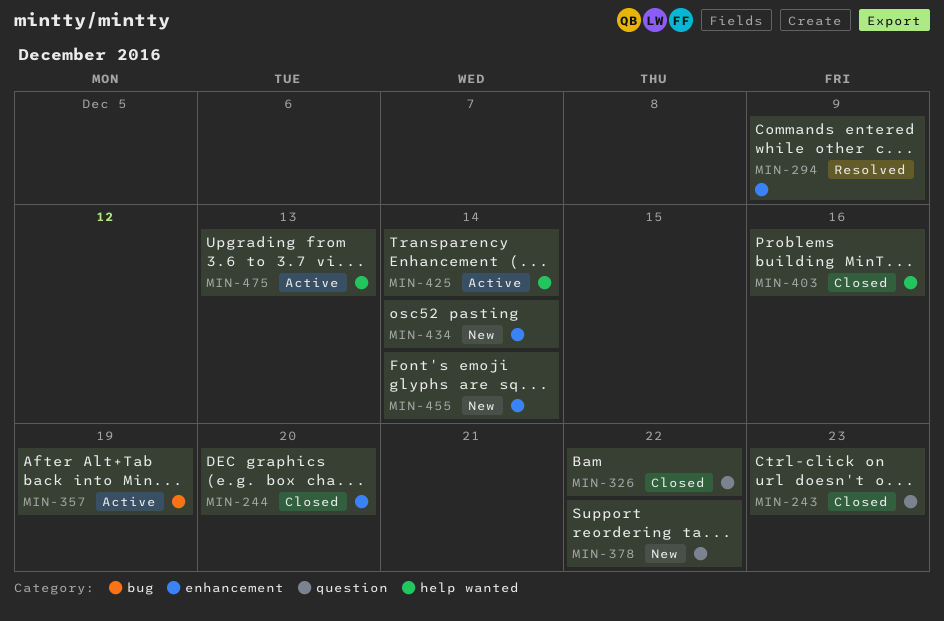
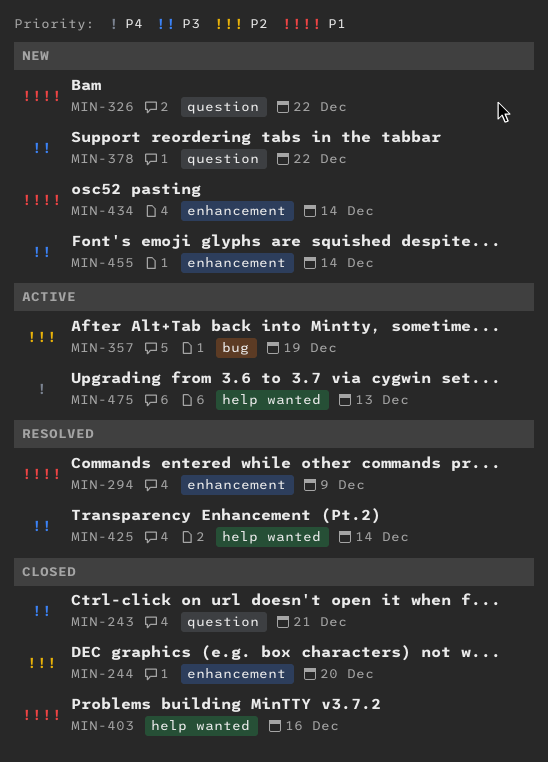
MIN-243, due: Dec 23 -> Dec 21
MIN-326, status: Closed -> New
MIN-425, status: Active -> Resolved

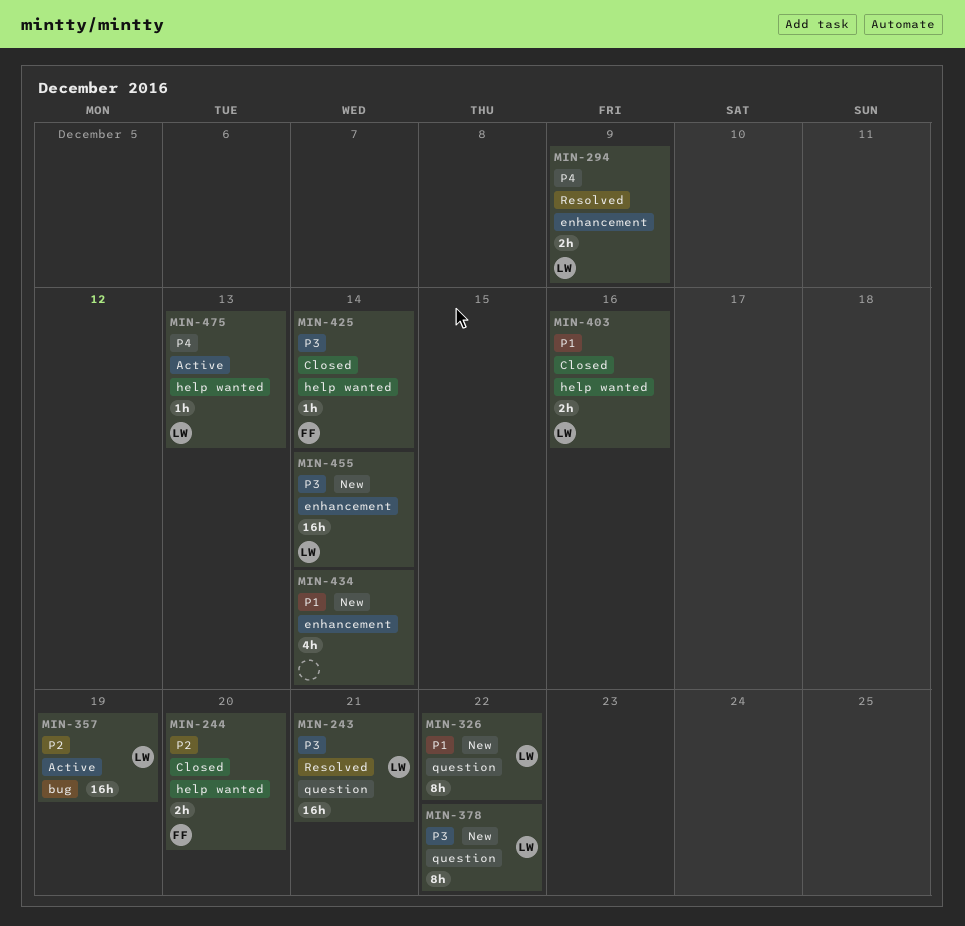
MIN-243, status: Closed -> Resolved
MIN-244, label: enhancement -> help wanted
MIN-294, priority: P1 -> P4
MIN-425, status: Resolved -> Closed

